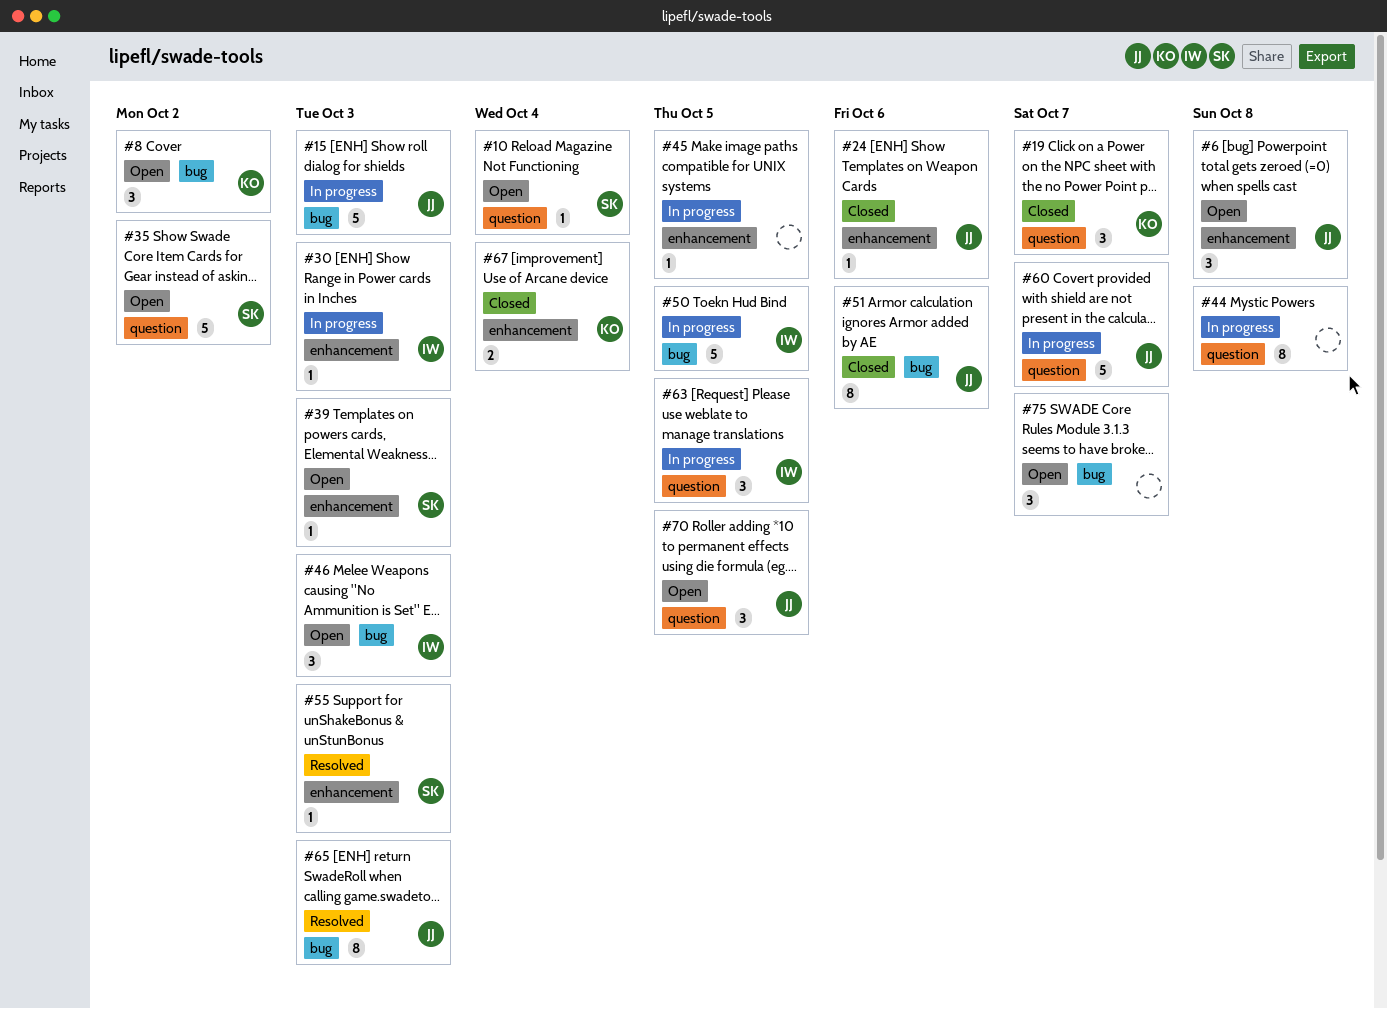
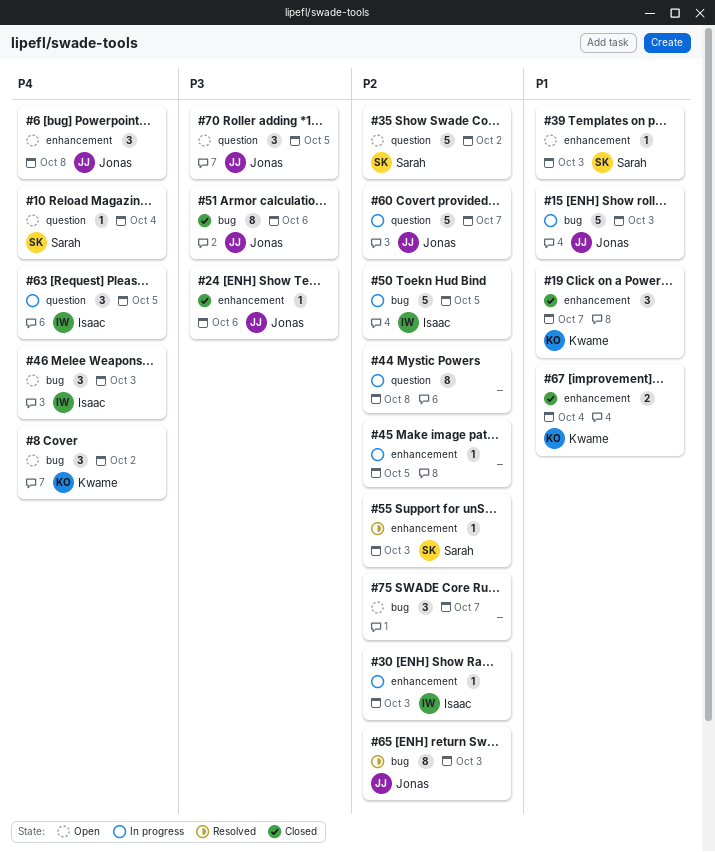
#19, label: question -> enhancement

